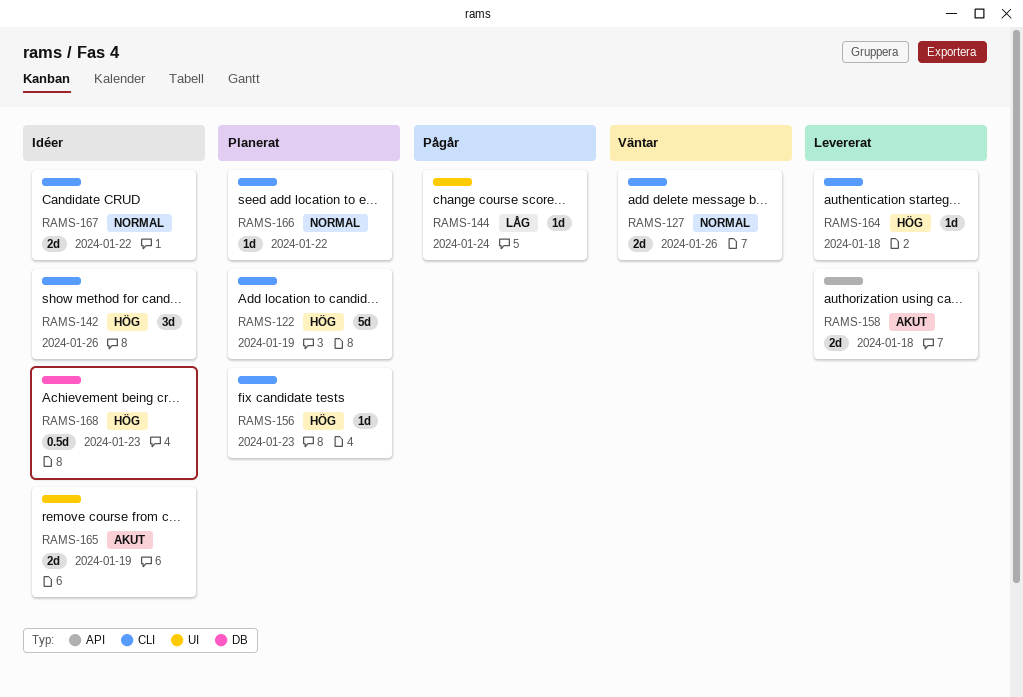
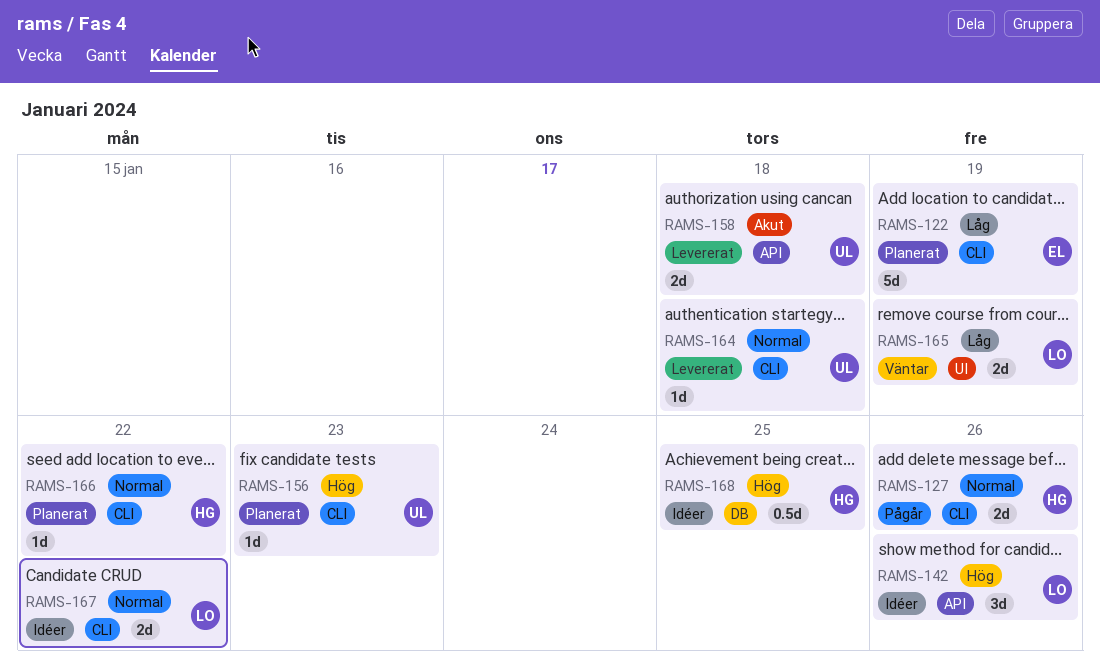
RAMS-122, priority: Hög -> Låg
RAMS-127, status: Väntar -> Pågår
RAMS-142, label: CLI -> API
RAMS-144: present -> none
RAMS-164, priority: Hög -> Normal
RAMS-165, status: Idéer -> Väntar
RAMS-165, priority: Akut -> Låg
RAMS-168, due: Jan 23 -> Jan 25

